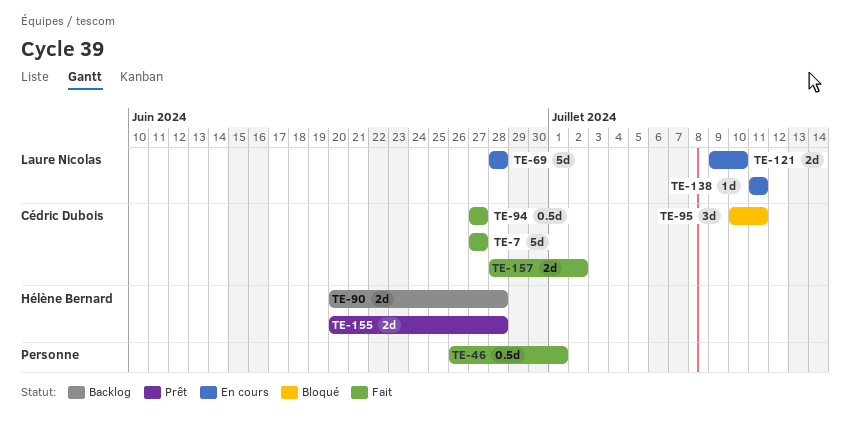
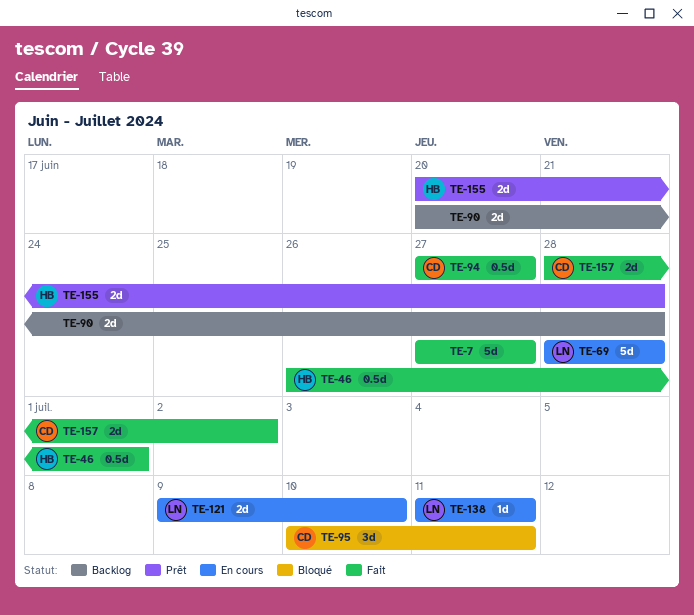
TE-7, owner: Cédric Dubois -> none
TE-46, owner: none -> Hélène Bernard
TE-90, owner: Hélène Bernard -> none

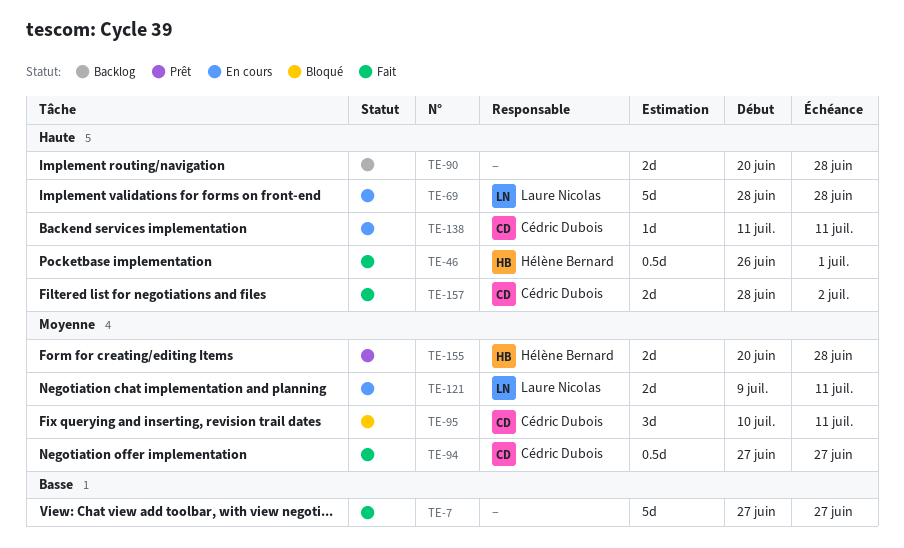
TE-121, due: Jul 10 -> Jul 11
TE-138, owner: Laure Nicolas -> Cédric Dubois

